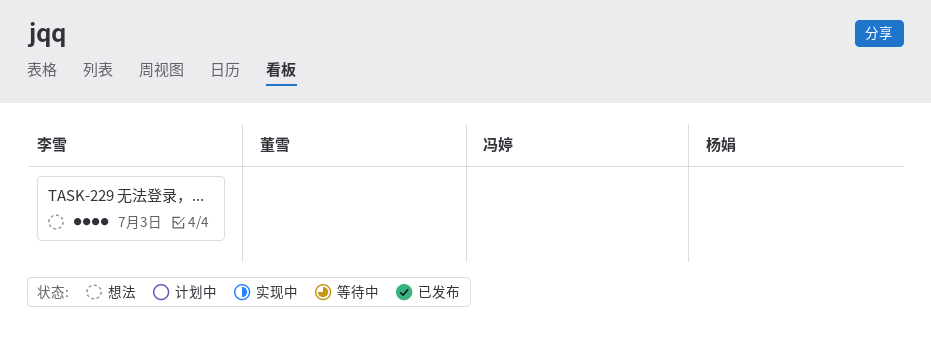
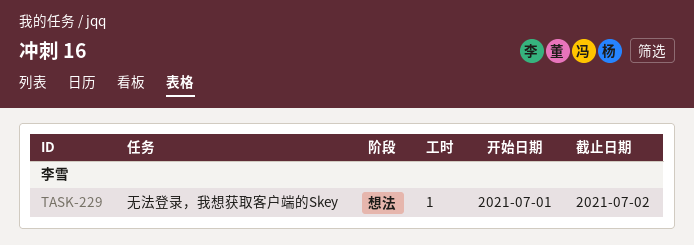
TASK-229, estimate: 4 -> 1
TASK-229, due: Jul 3 -> Jul 2

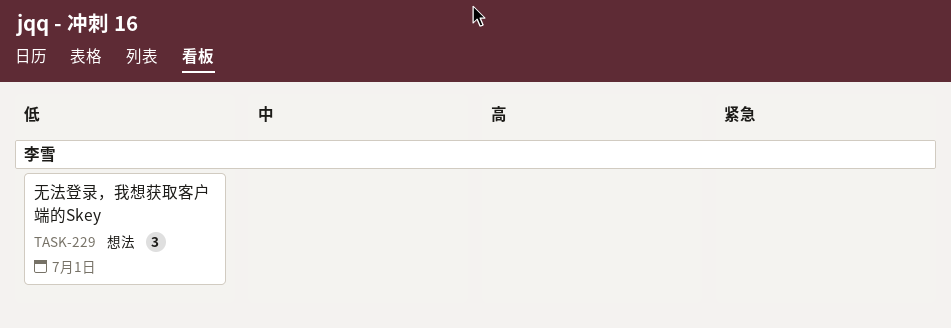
TASK-229, estimate: 1 -> 3
TASK-229, due: Jul 2 -> Jul 1

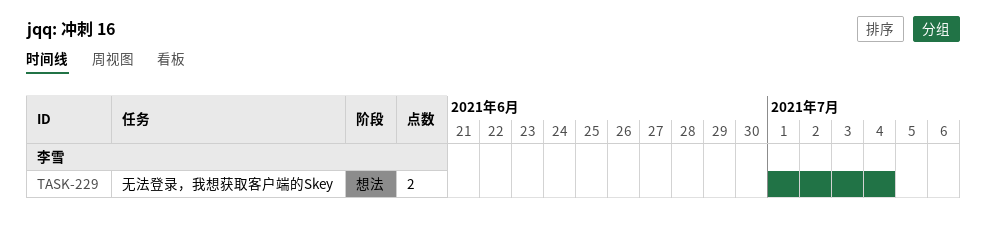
TASK-229, estimate: 3 -> 2
TASK-229, due: Jul 1 -> Jul 4

